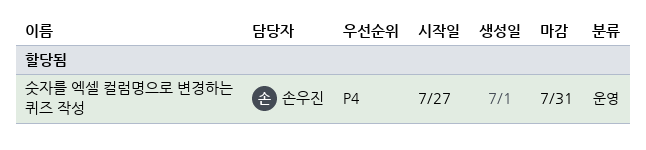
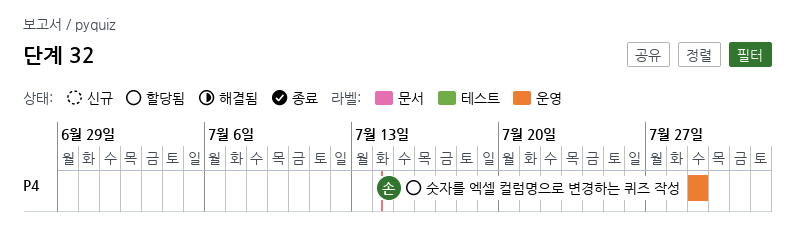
숫자를 엑셀 컬럼명으로 변경하는 퀴즈 작성, start: Jul 27 -> Jul 29
숫자를 엑셀 컬럼명으로 변경하는 퀴즈 작성, due: Jul 31 -> Jul 29

